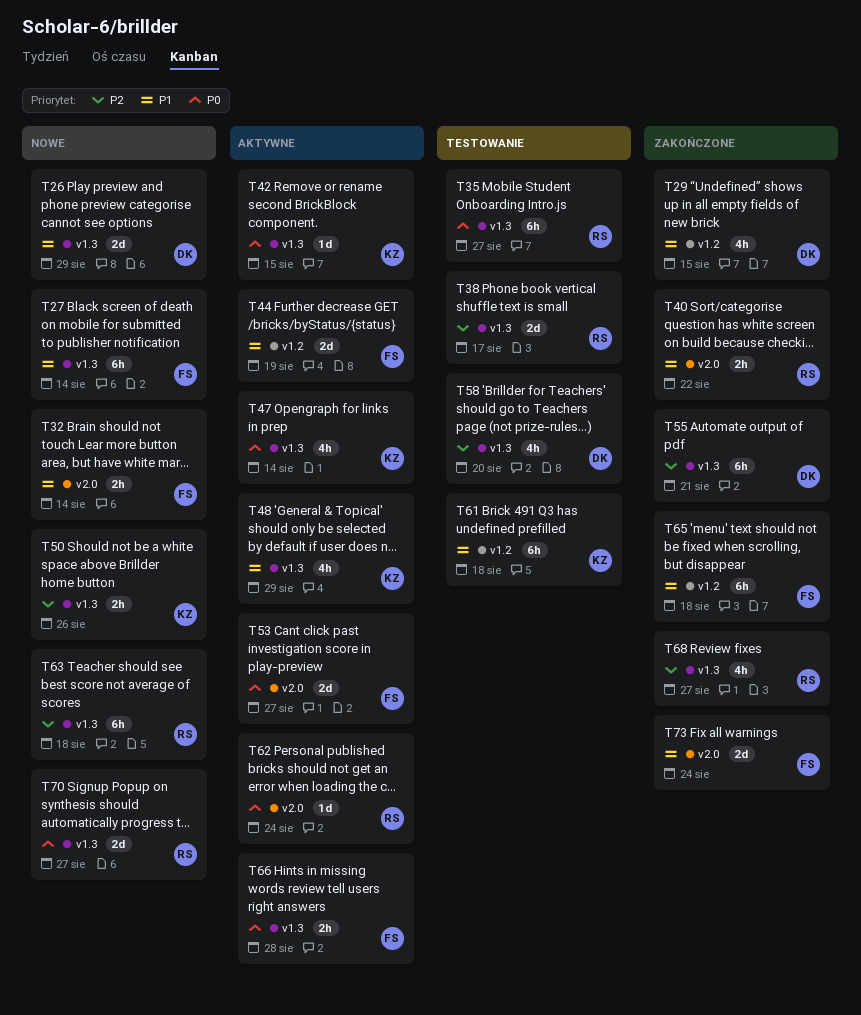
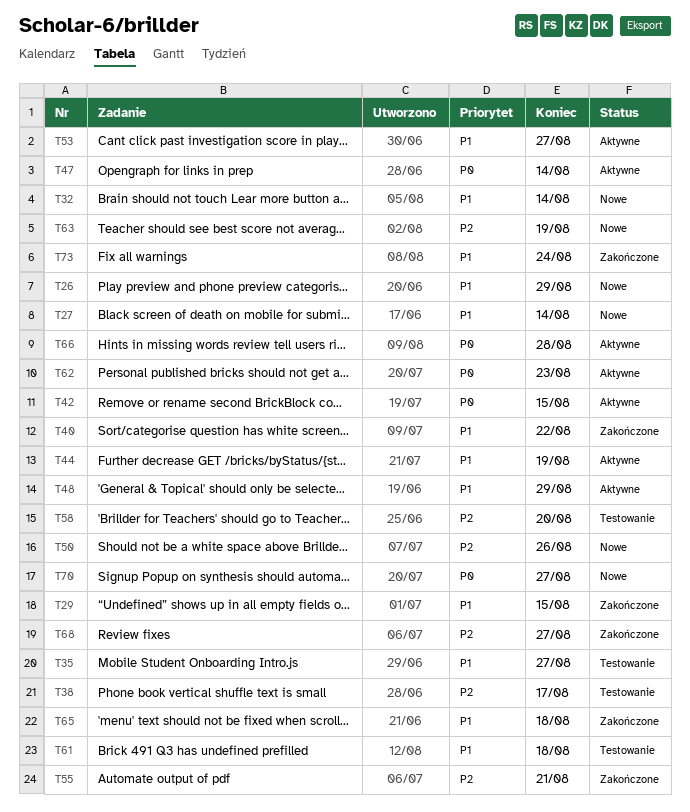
T35, priority: P0 -> P1
T53, priority: P0 -> P1
T62, due: Aug 24 -> Aug 23
T63, due: Aug 18 -> Aug 19

